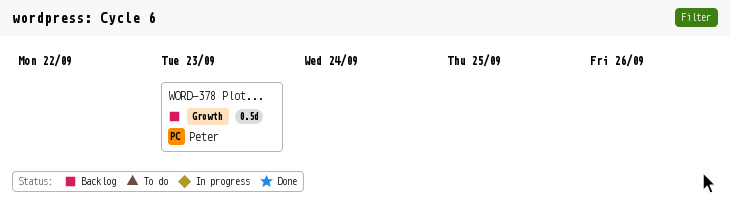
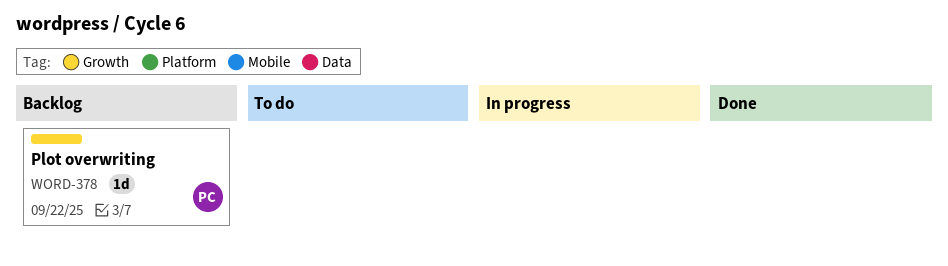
WORD-378, estimate: 0.5d -> 1d
WORD-378, due: Sep 23 -> Sep 22

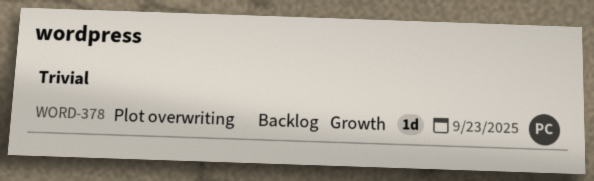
WORD-378, due: Sep 22 -> Sep 23

